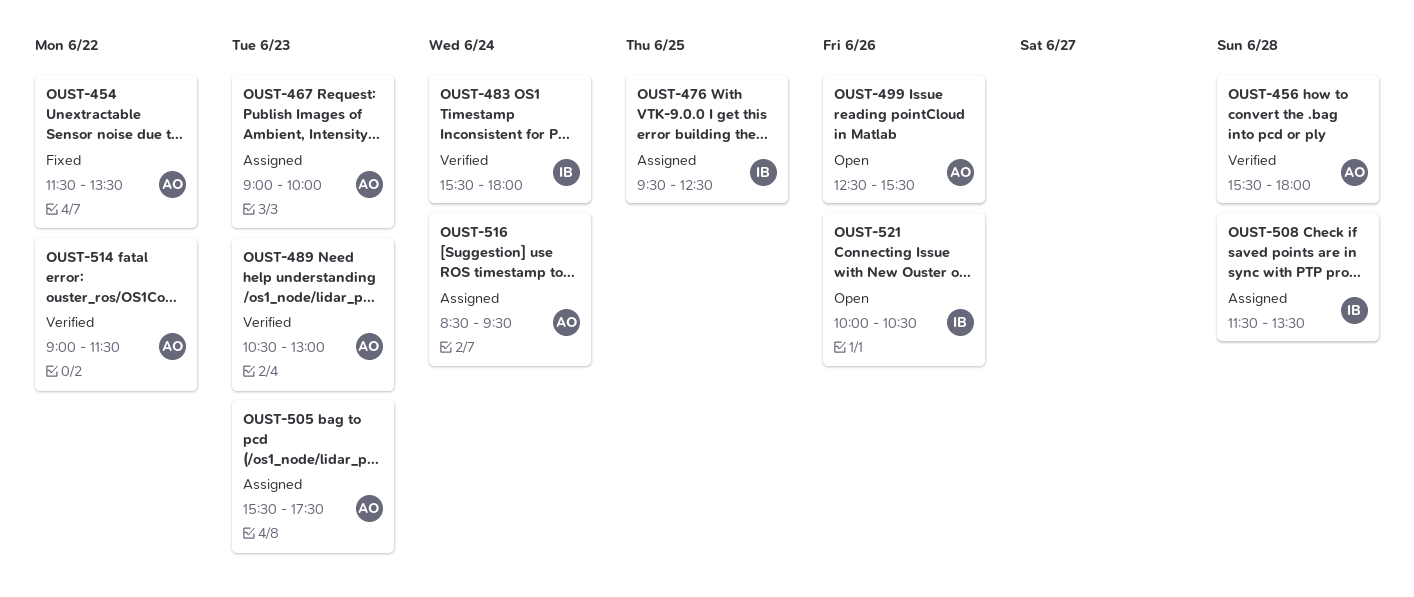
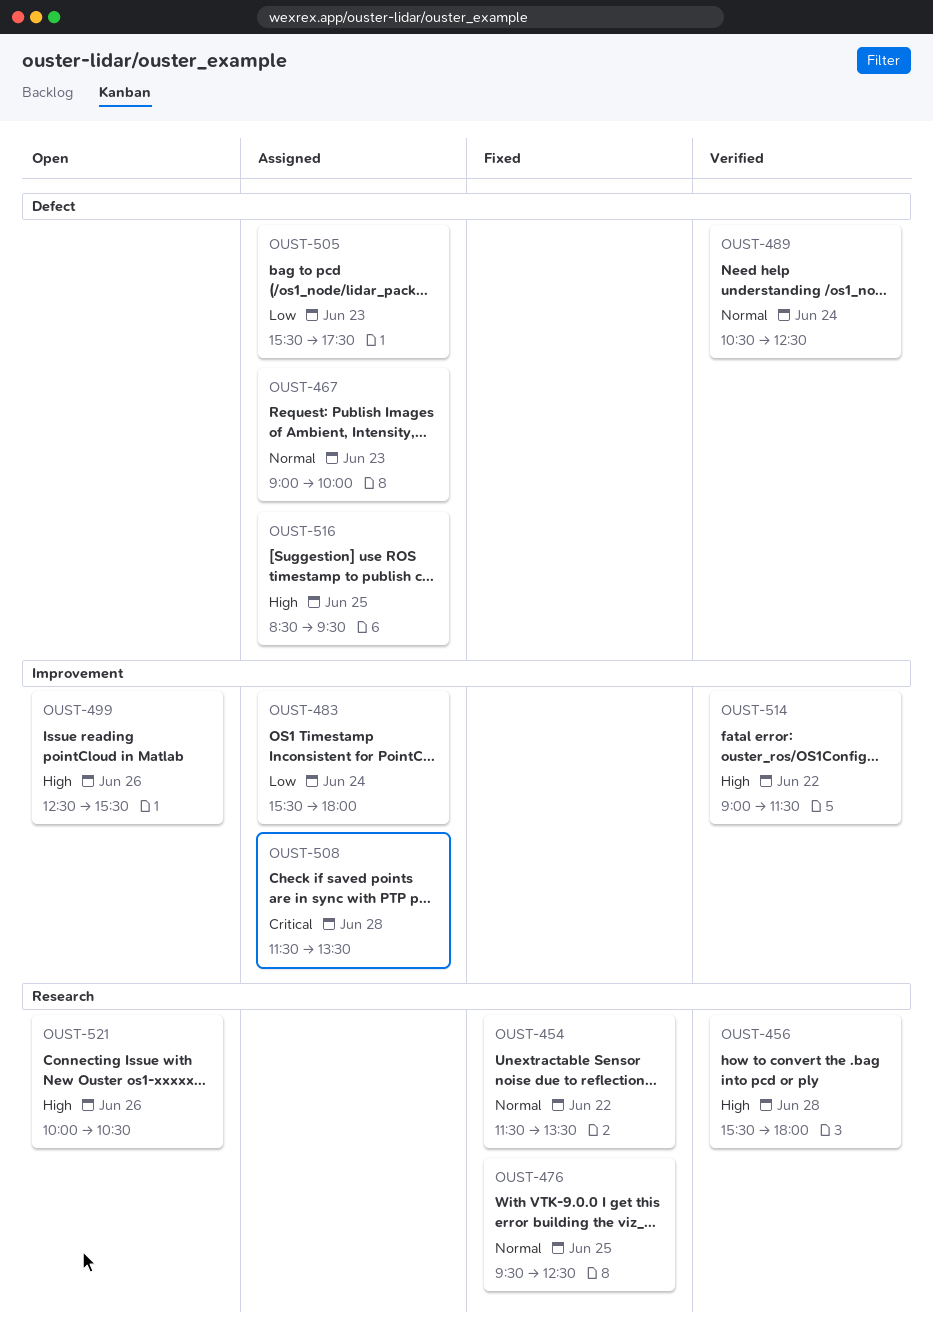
OUST-476, status: Assigned -> Fixed
OUST-483, status: Verified -> Assigned
OUST-489, day: Jun 23 -> Jun 24
OUST-489, ends: 13:00 -> 12:30
OUST-516, day: Jun 24 -> Jun 25

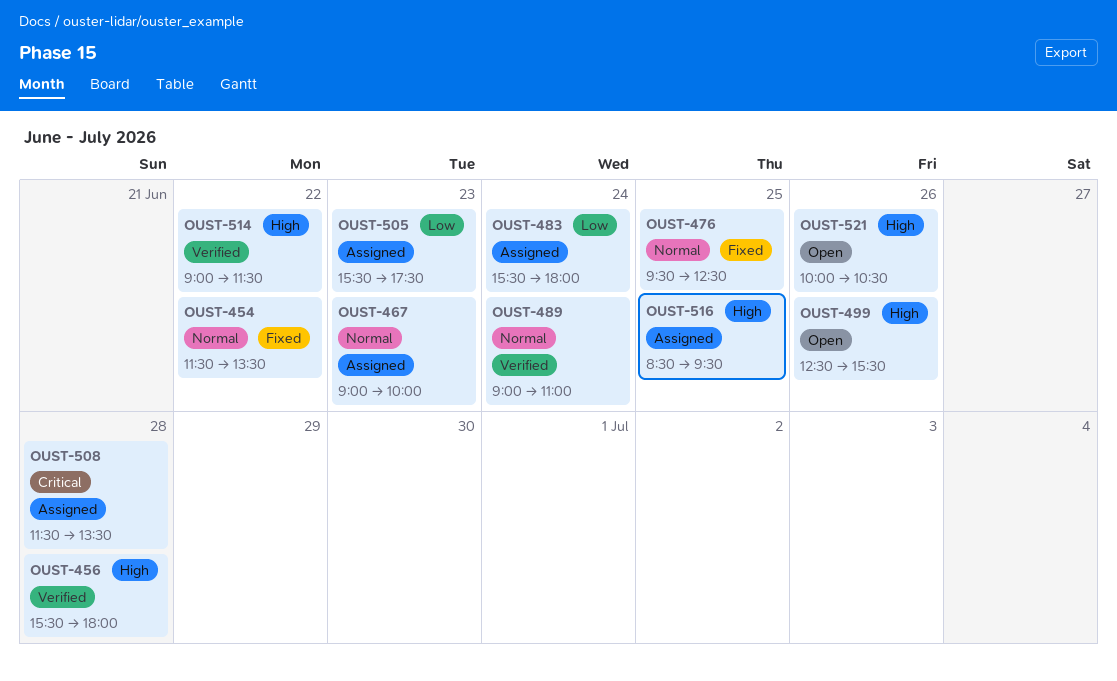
OUST-489, begins: 10:30 -> 09:00
OUST-489, ends: 12:30 -> 11:00

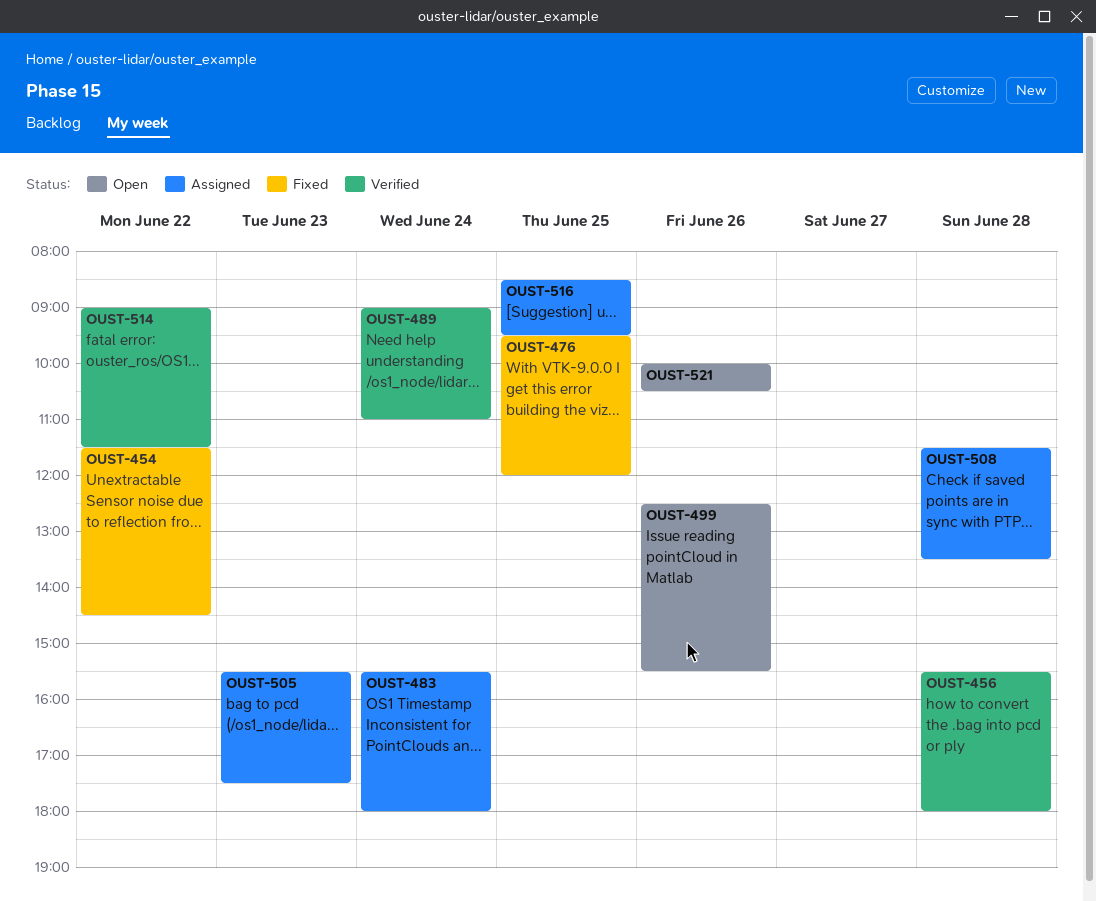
OUST-454, ends: 13:30 -> 14:30
OUST-467: present -> none
OUST-476, ends: 12:30 -> 12:00

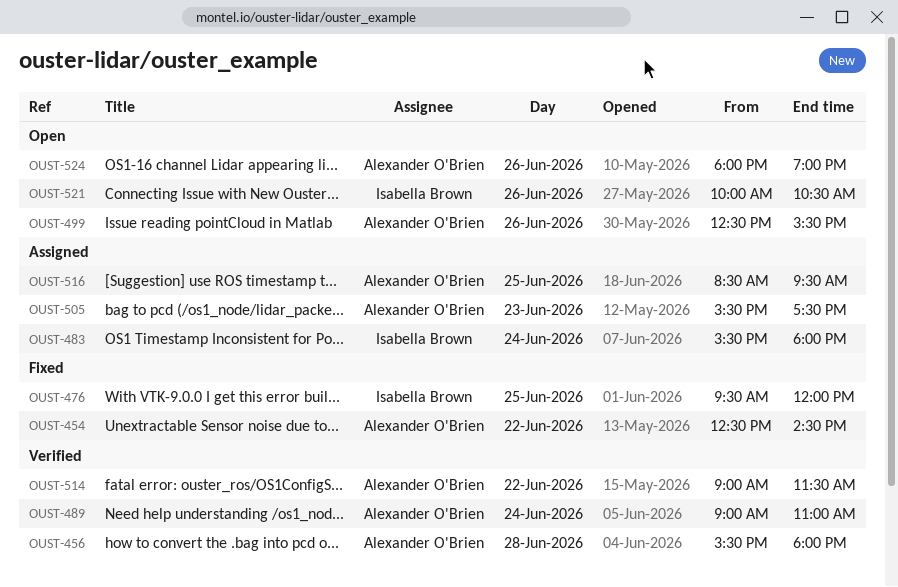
OUST-454, begins: 11:30 -> 12:30
OUST-508: present -> none
OUST-524: none -> present

